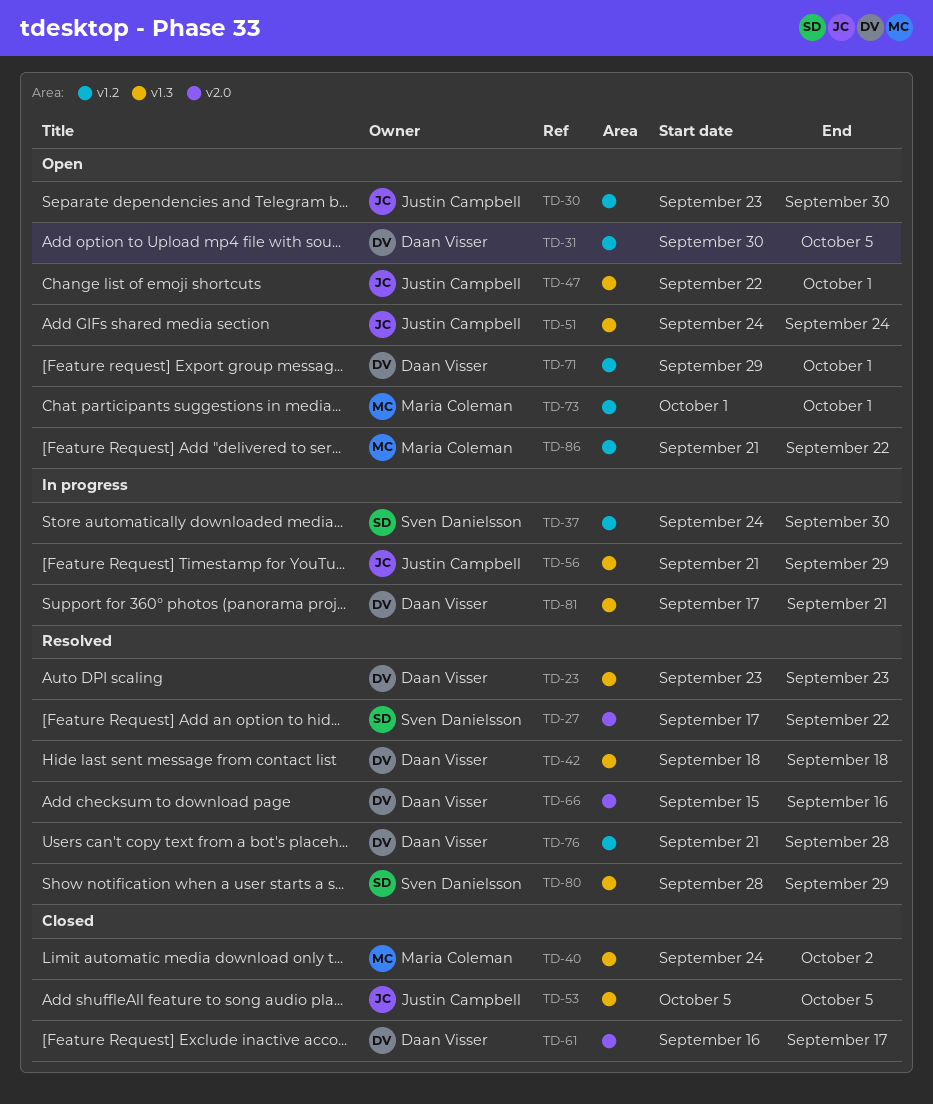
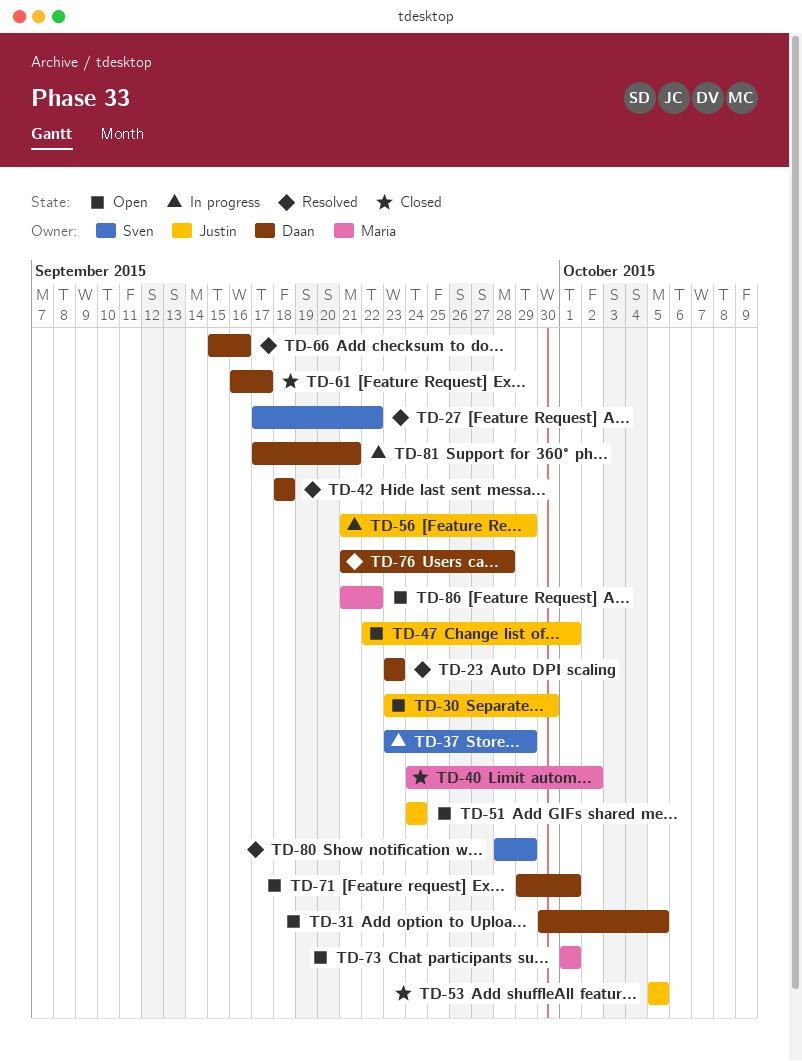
TD-37, start: Sep 24 -> Sep 23
TD-37, due: Sep 30 -> Sep 29

